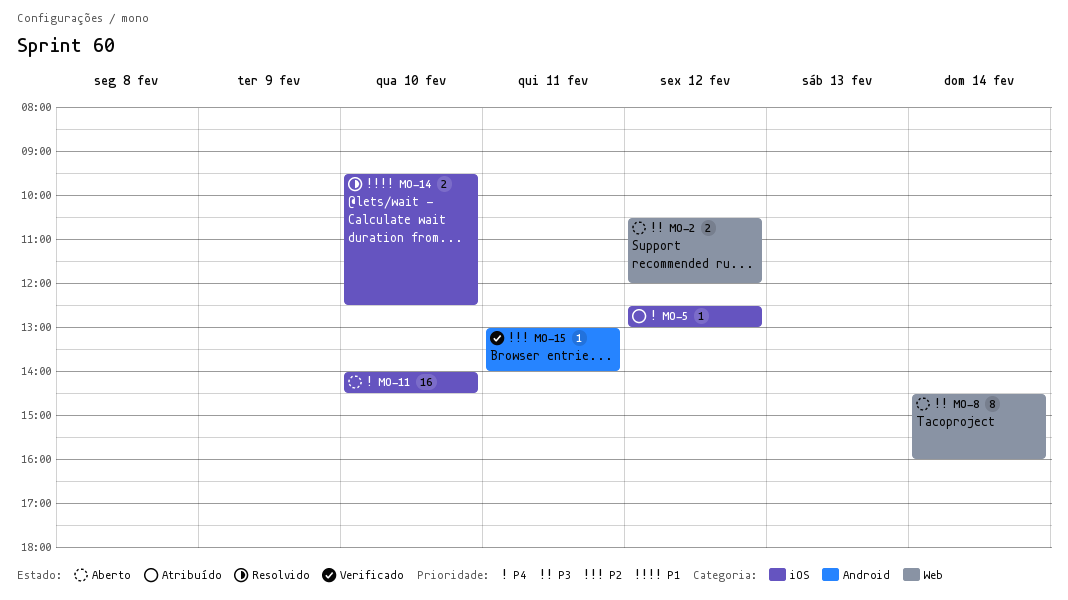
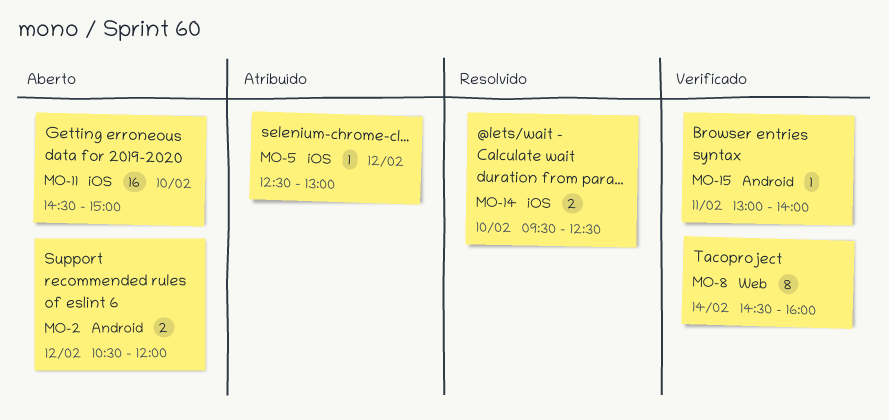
MO-2, label: Web -> Android
MO-8, status: Aberto -> Verificado
MO-11, begins: 14:00 -> 14:30
MO-11, ends: 14:30 -> 15:00

